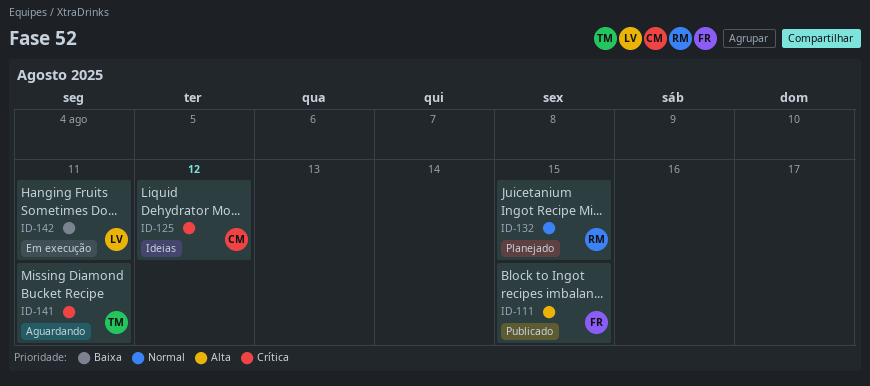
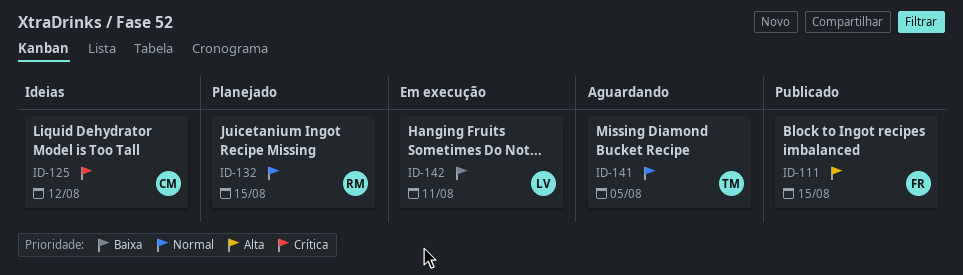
ID-141, priority: Crítica -> Normal
ID-141, due: Aug 11 -> Aug 5

